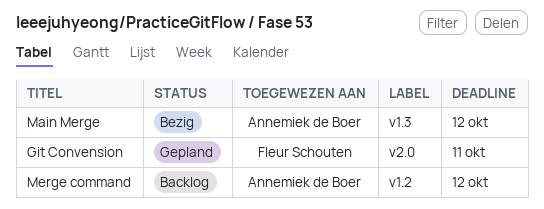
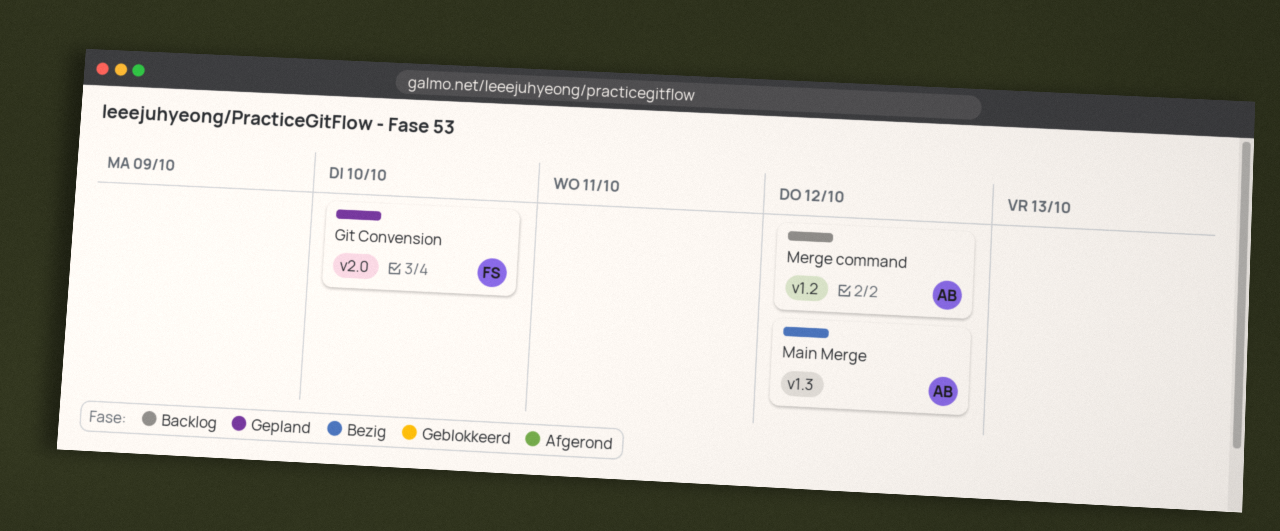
Git Convension, due: Oct 11 -> Oct 10

